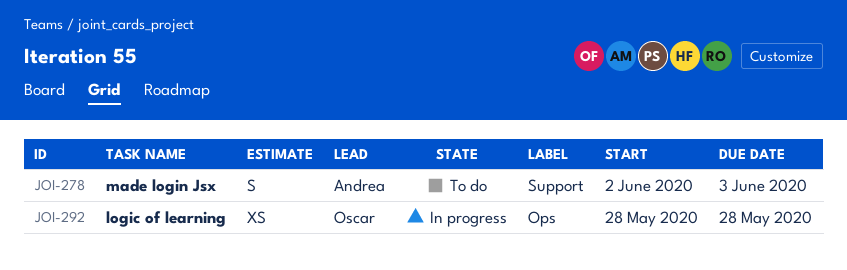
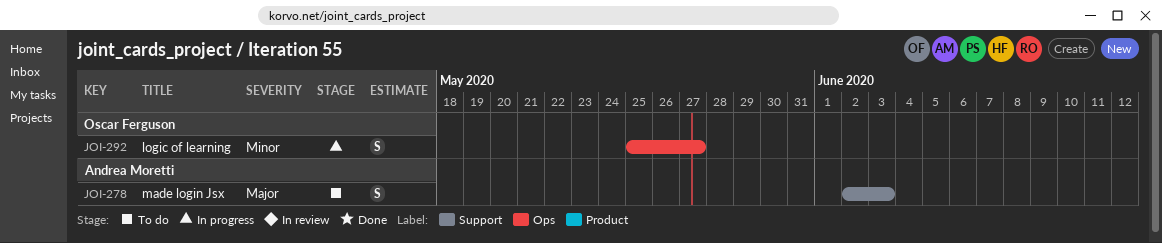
JOI-292, estimate: XS -> S
JOI-292, start: May 28 -> May 25
JOI-292, due: May 28 -> May 27

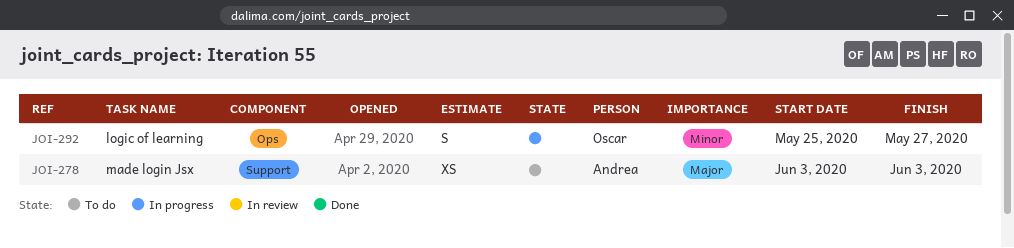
JOI-278, estimate: S -> XS
JOI-278, start: Jun 2 -> Jun 3

